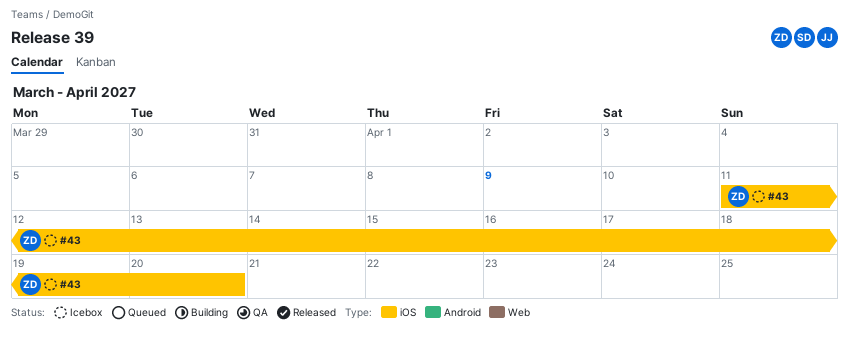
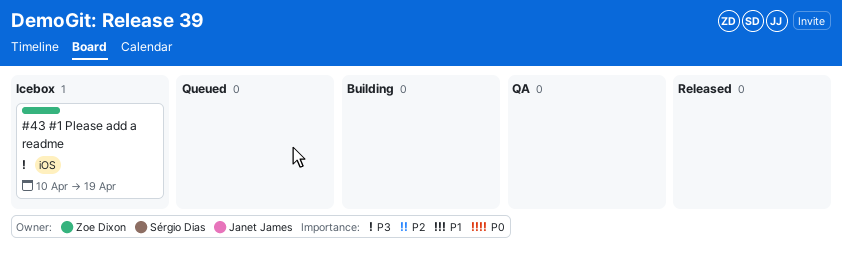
#43, start: Apr 11 -> Apr 10
#43, due: Apr 20 -> Apr 19

